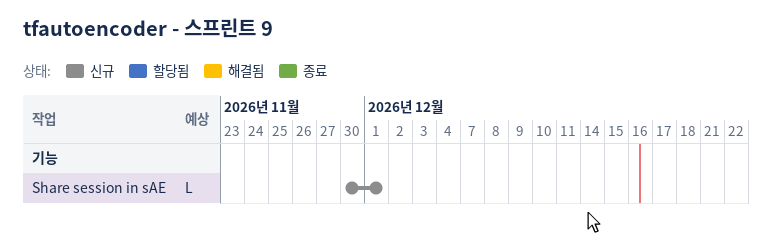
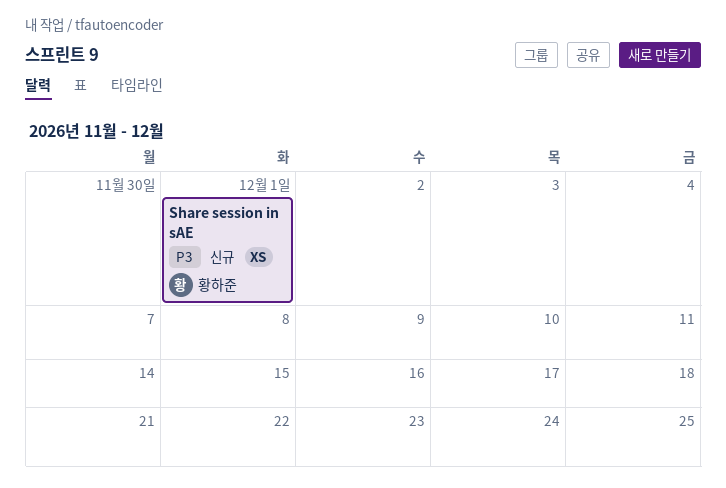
Share session in sAE, estimate: L -> XS

